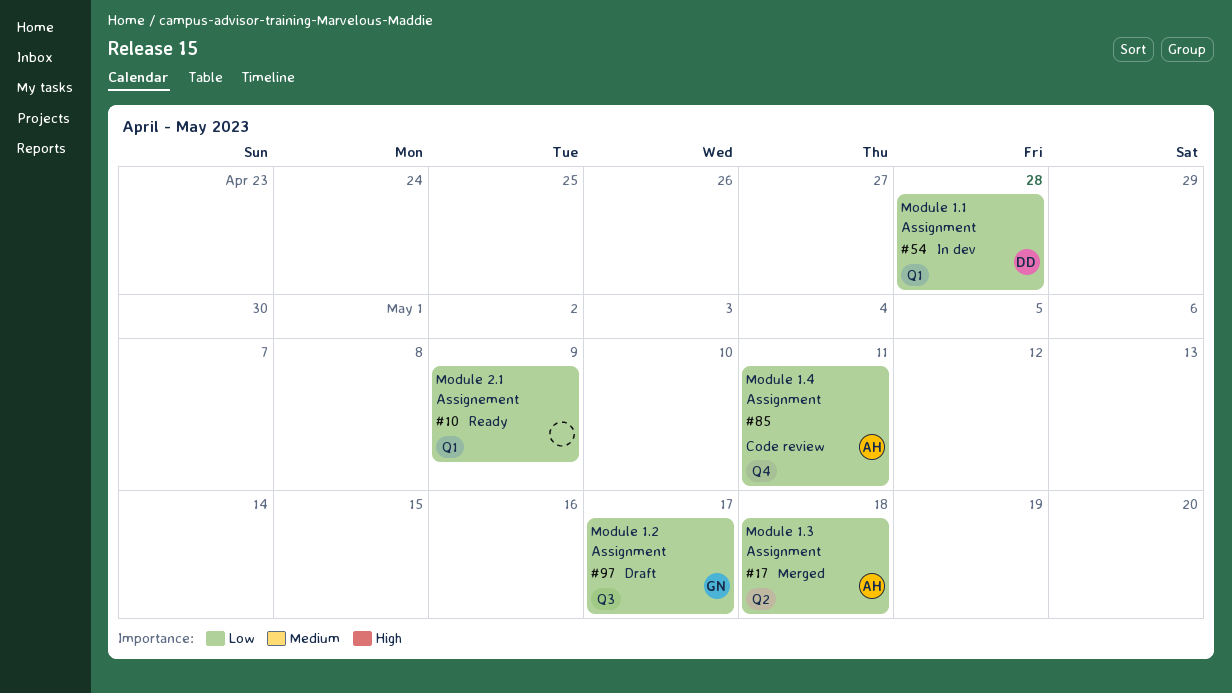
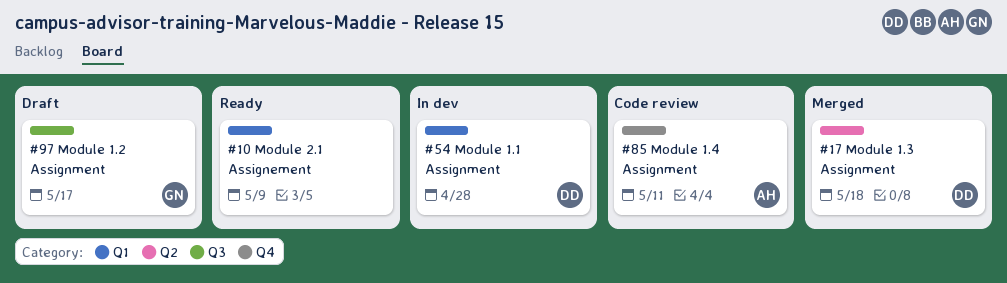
#17, owner: AH -> DD

